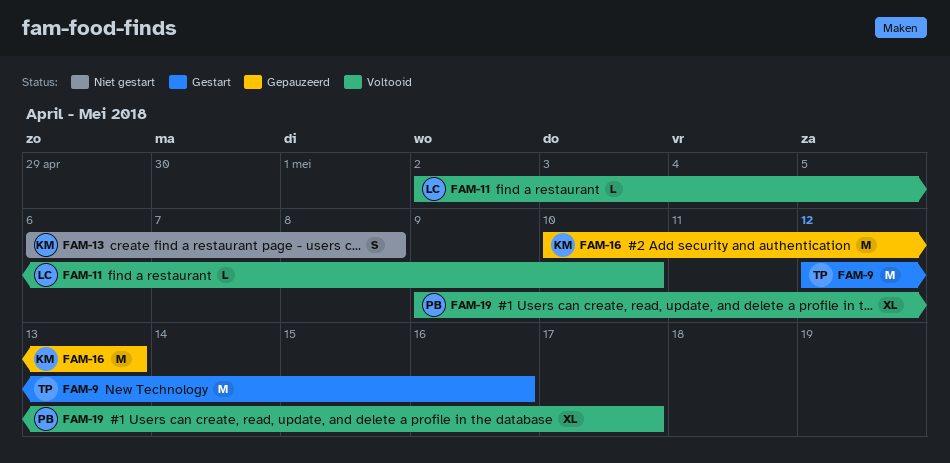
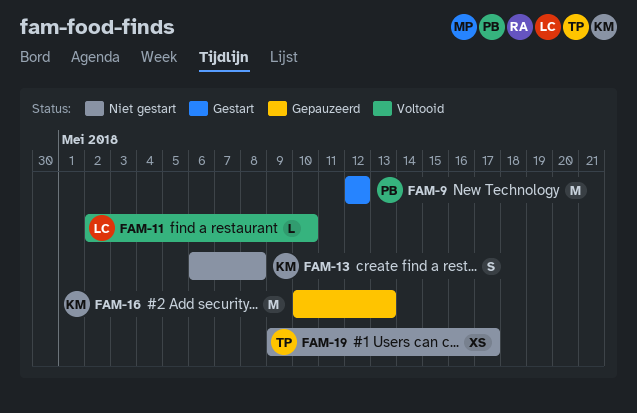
FAM-9, owner: TP -> PB
FAM-9, due: May 16 -> May 12
FAM-19, status: Voltooid -> Niet gestart
FAM-19, owner: PB -> TP
FAM-19, estimate: XL -> XS

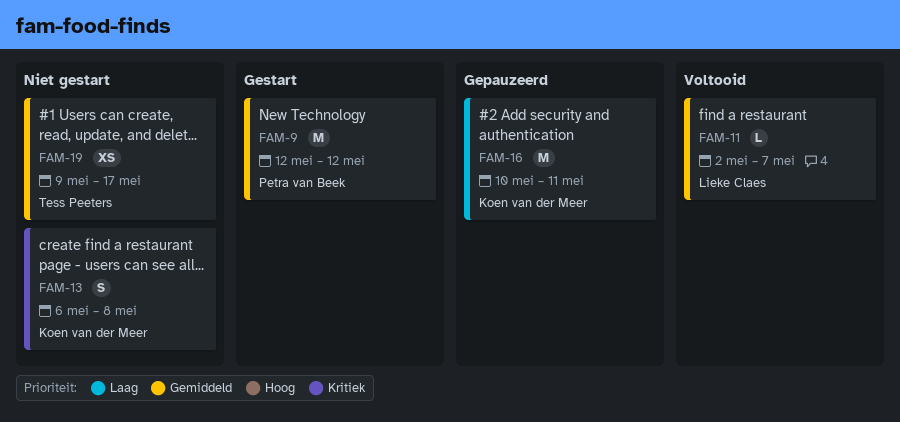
FAM-11, due: May 10 -> May 7
FAM-16, due: May 13 -> May 11

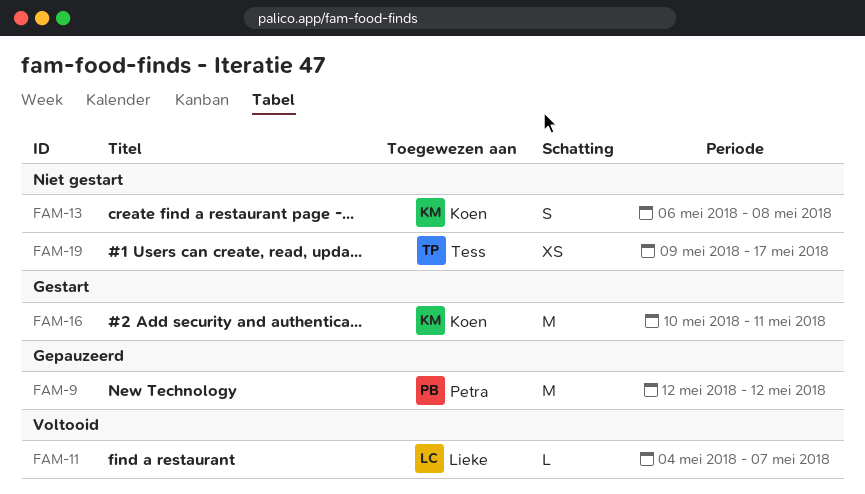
FAM-9, status: Gestart -> Gepauzeerd
FAM-11, start: May 2 -> May 4
FAM-16, status: Gepauzeerd -> Gestart

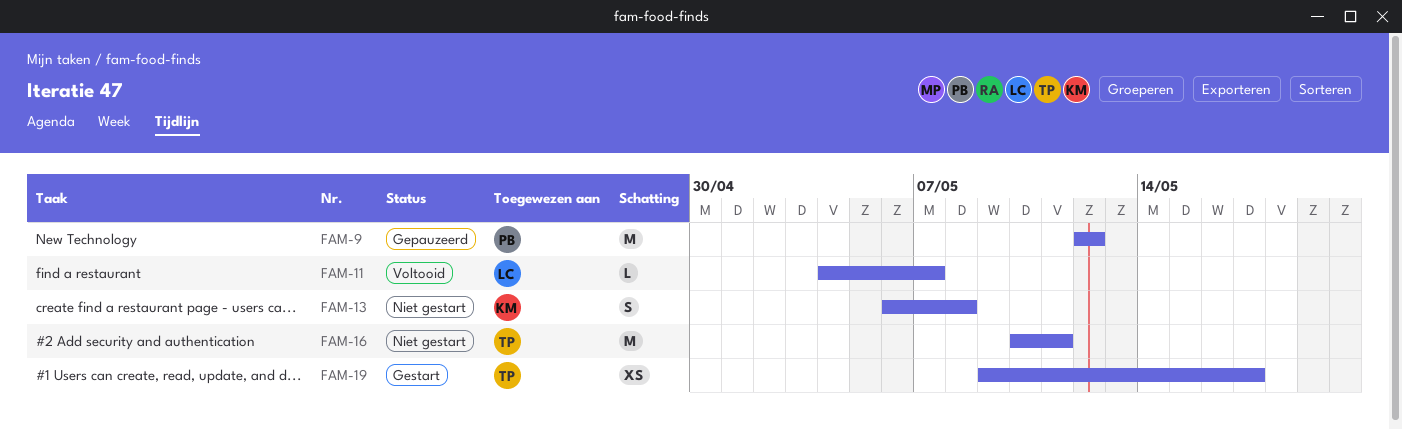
FAM-16, status: Gestart -> Niet gestart
FAM-16, owner: Koen -> Tess
FAM-19, status: Niet gestart -> Gestart

